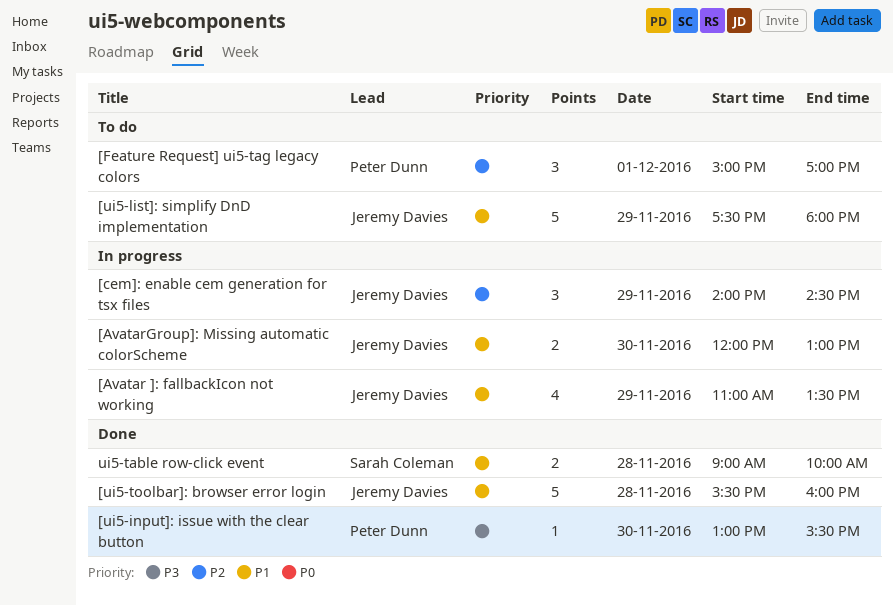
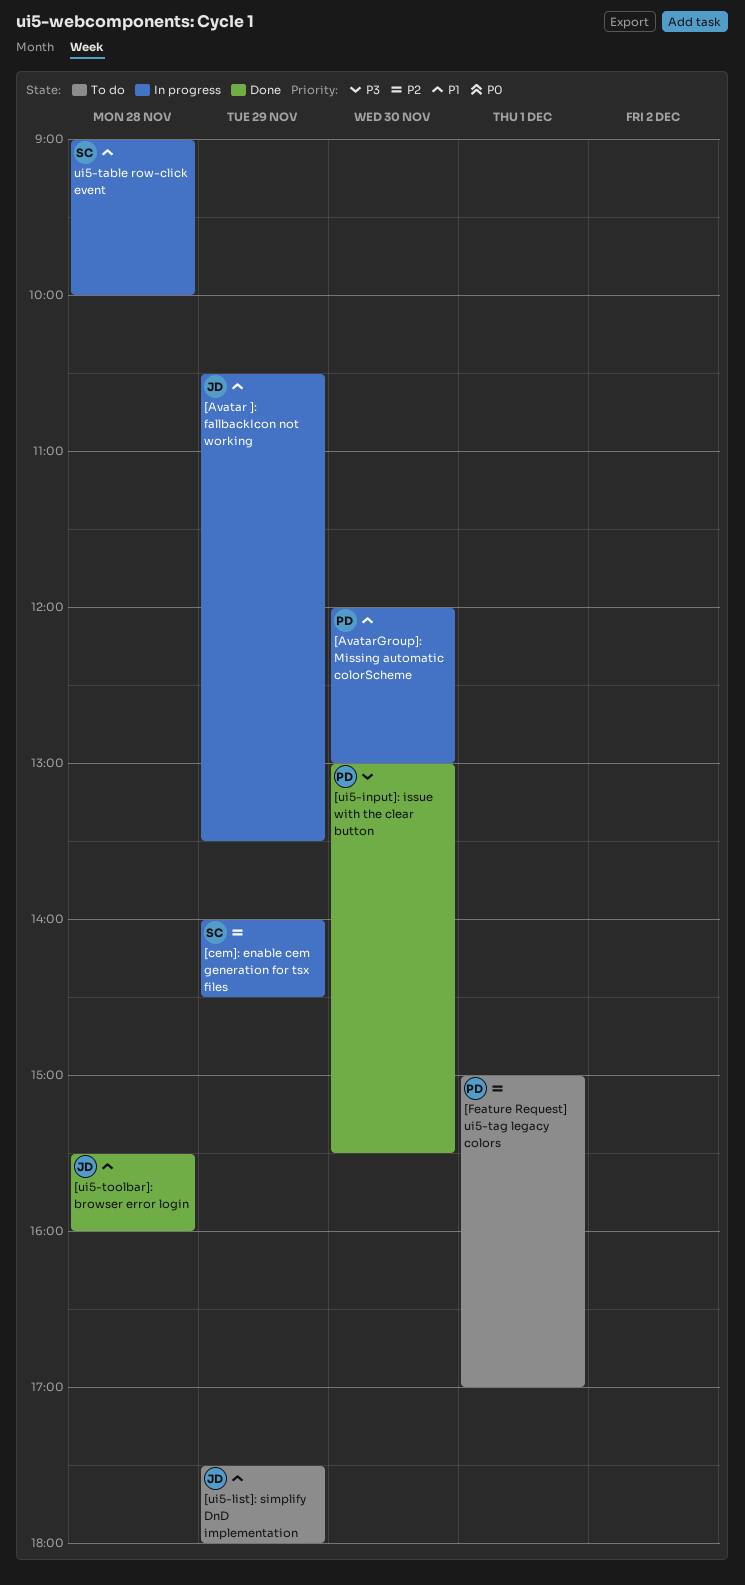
[Avatar ]: fallbackIcon not working, begins: 11:00 -> 10:30
[AvatarGroup]: Missing automatic colorScheme, owner: Jeremy Davies -> Peter Dunn
[cem]: enable cem generation for tsx files, owner: Jeremy Davies -> Sarah Coleman
ui5-table row-click event, status: Done -> In progress

